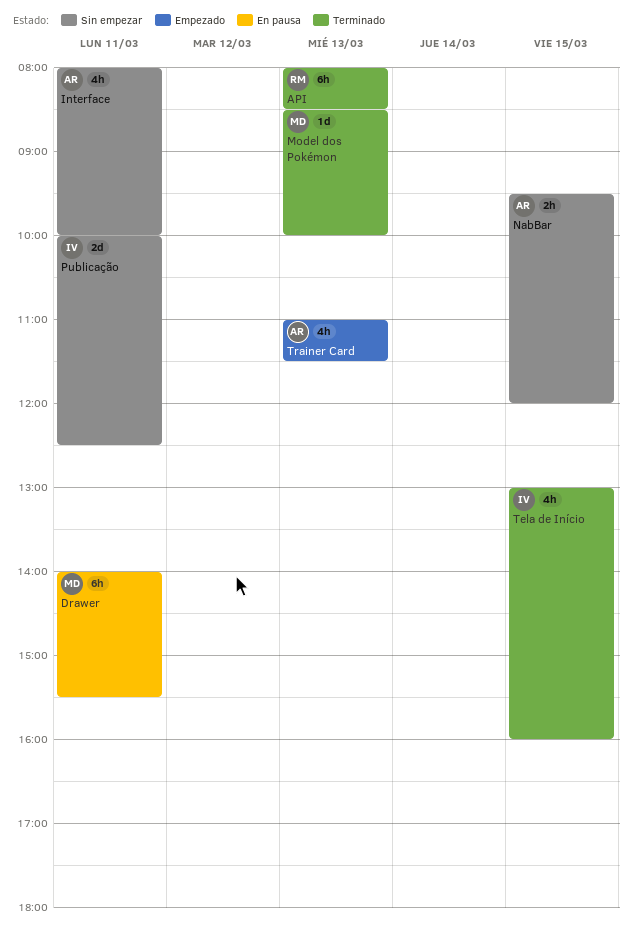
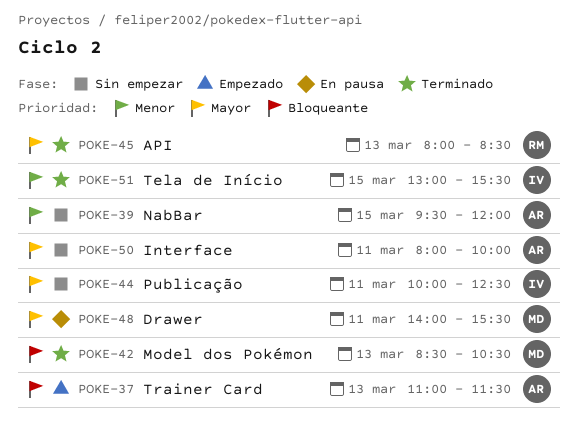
Model dos Pokémon, ends: 10:00 -> 10:30
Tela de Início, ends: 16:00 -> 15:30

